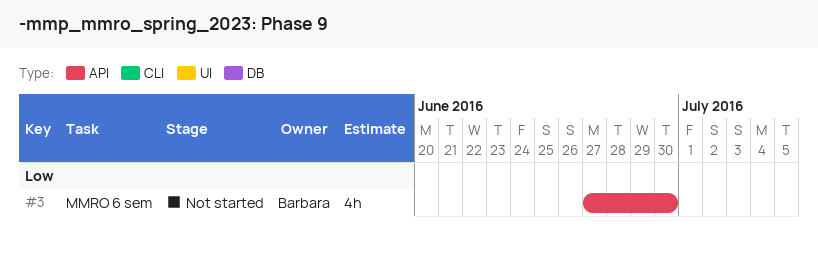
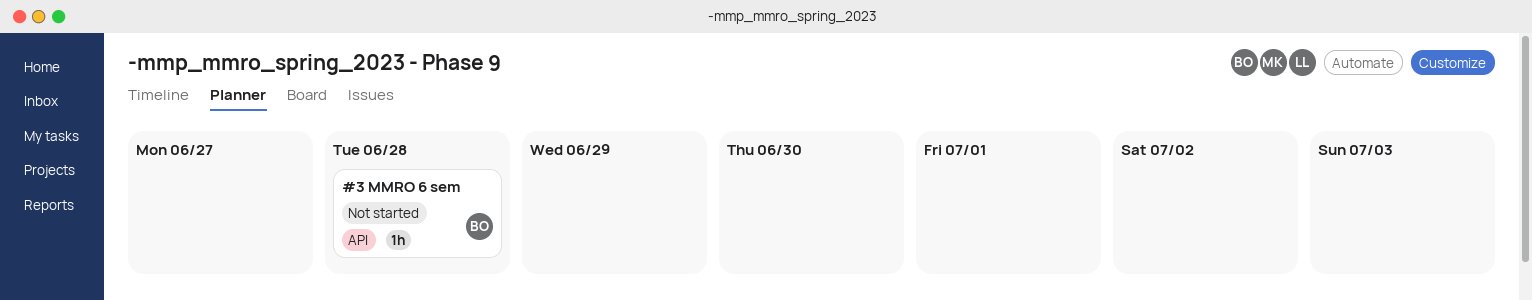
#3, estimate: 4h -> 1h
#3, due: Jun 30 -> Jun 28

